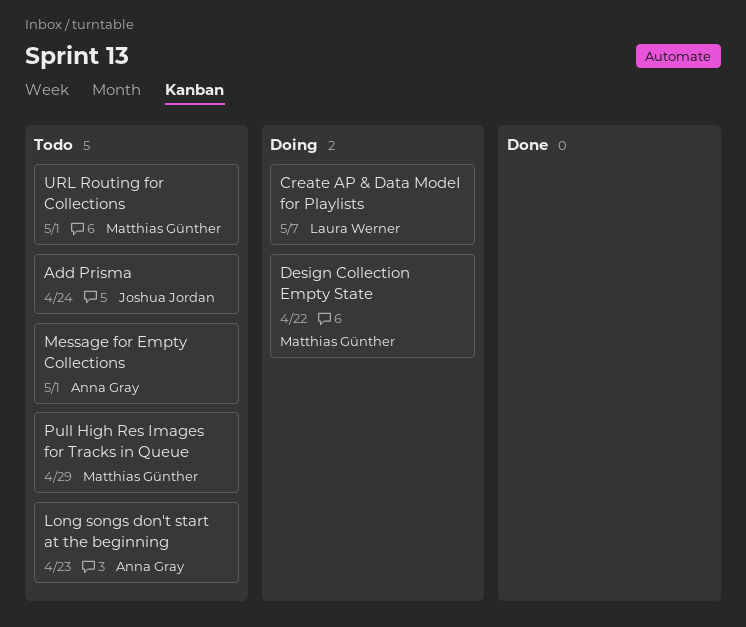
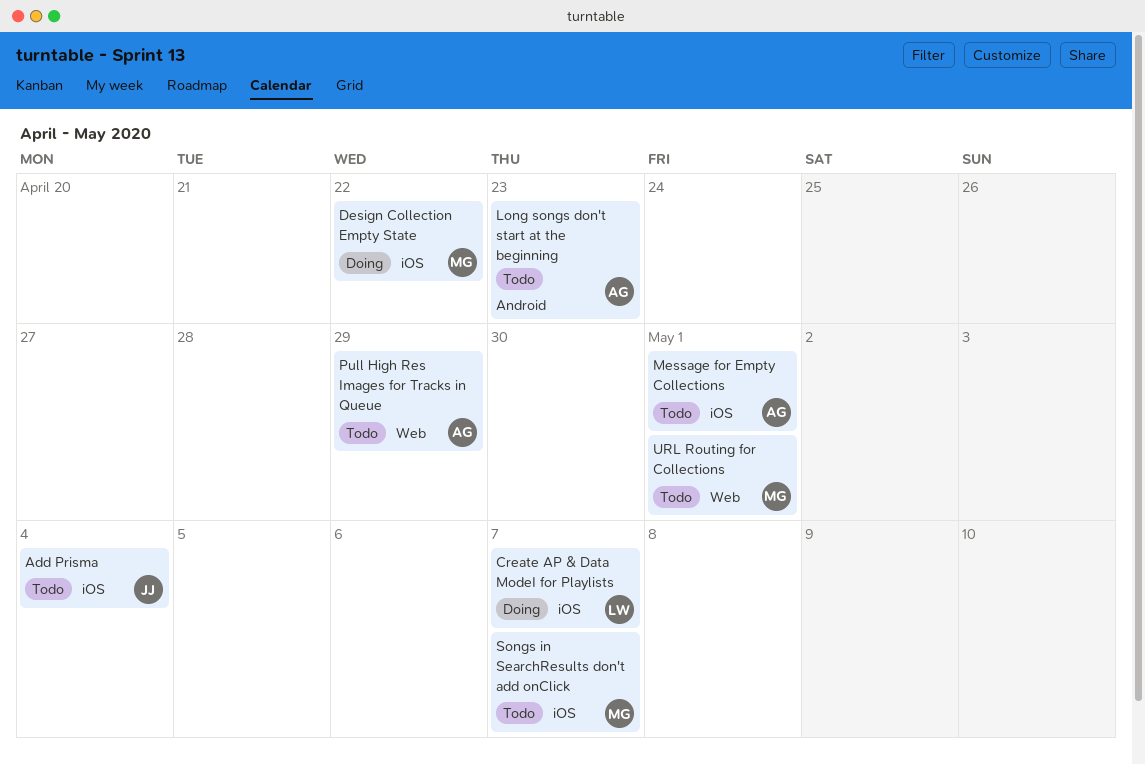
Add Prisma, due: Apr 24 -> May 4
Pull High Res Images for Tracks in Queue, owner: Matthias Günther -> Anna Gray
Songs in SearchResults don't add onClick: none -> present

